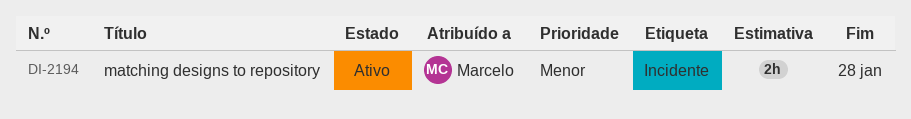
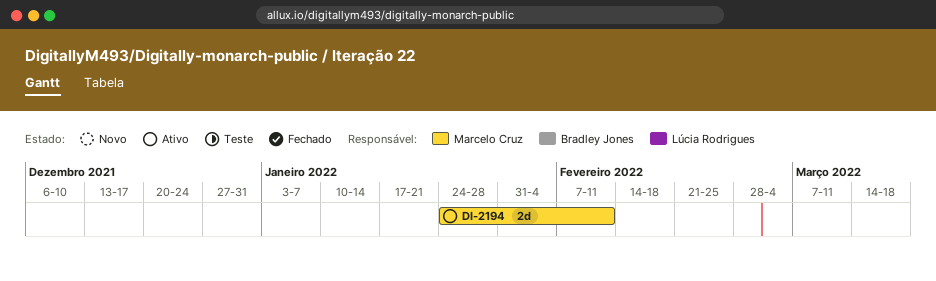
DI-2194, estimate: 2h -> 2d
DI-2194, due: Jan 28 -> Feb 11

